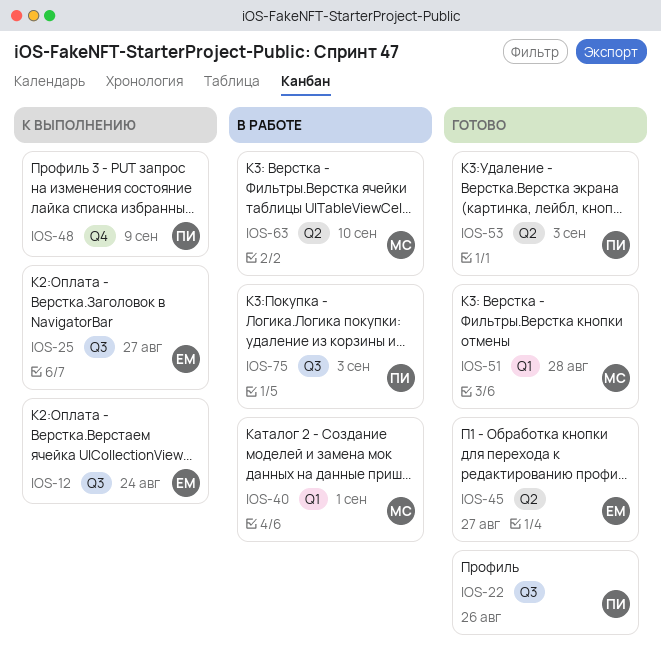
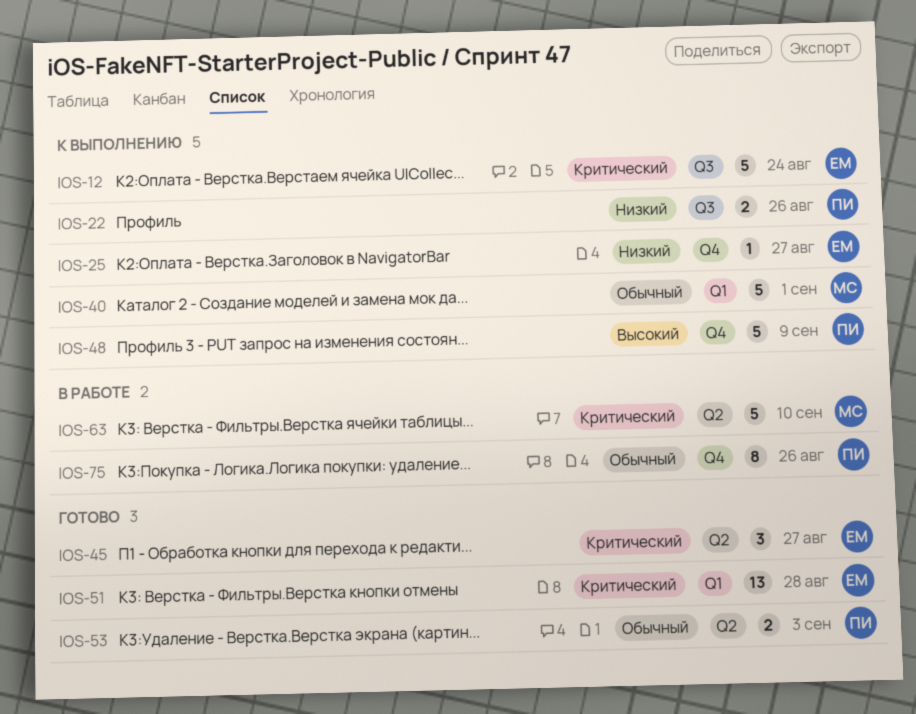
IOS-22, status: Готово -> К выполнению
IOS-25, label: Q3 -> Q4
IOS-40, status: В работе -> К выполнению
IOS-51, owner: МС -> ЕМ
IOS-75, label: Q3 -> Q4
IOS-75, due: Sep 3 -> Aug 26

